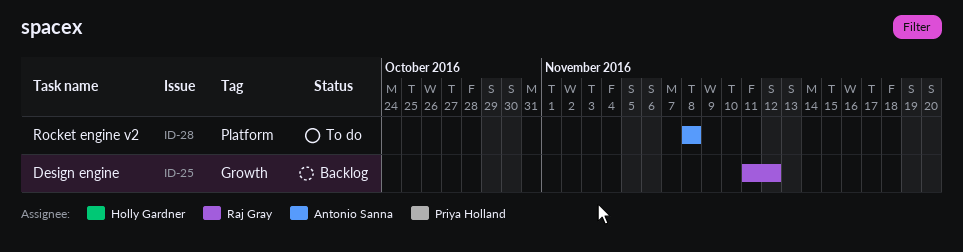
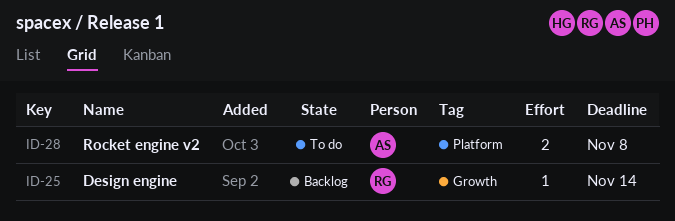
ID-25, due: Nov 12 -> Nov 14

